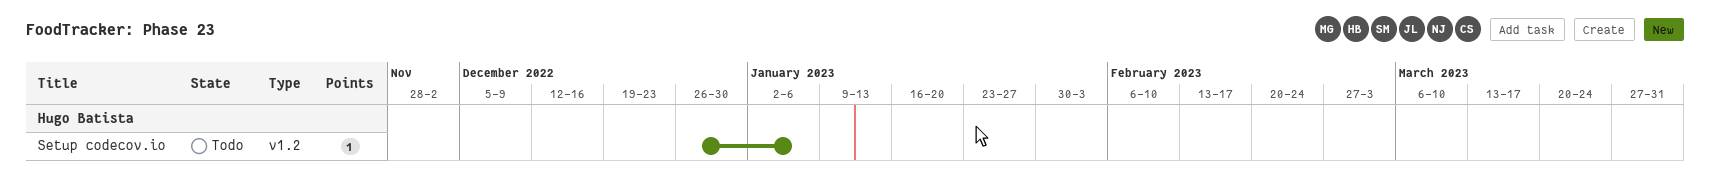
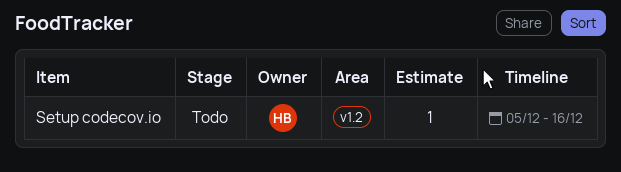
Setup codecov.io, start: Dec 26 -> Dec 5
Setup codecov.io, due: Jan 6 -> Dec 16

